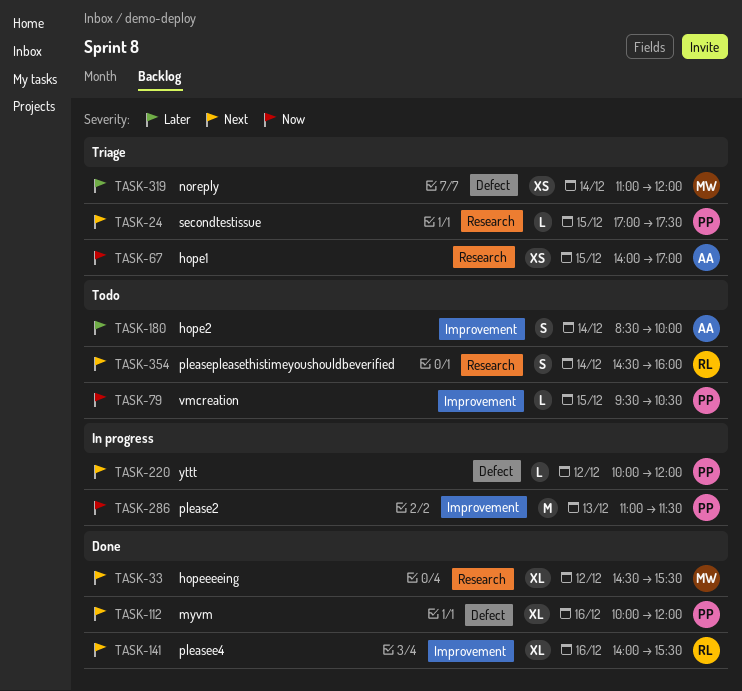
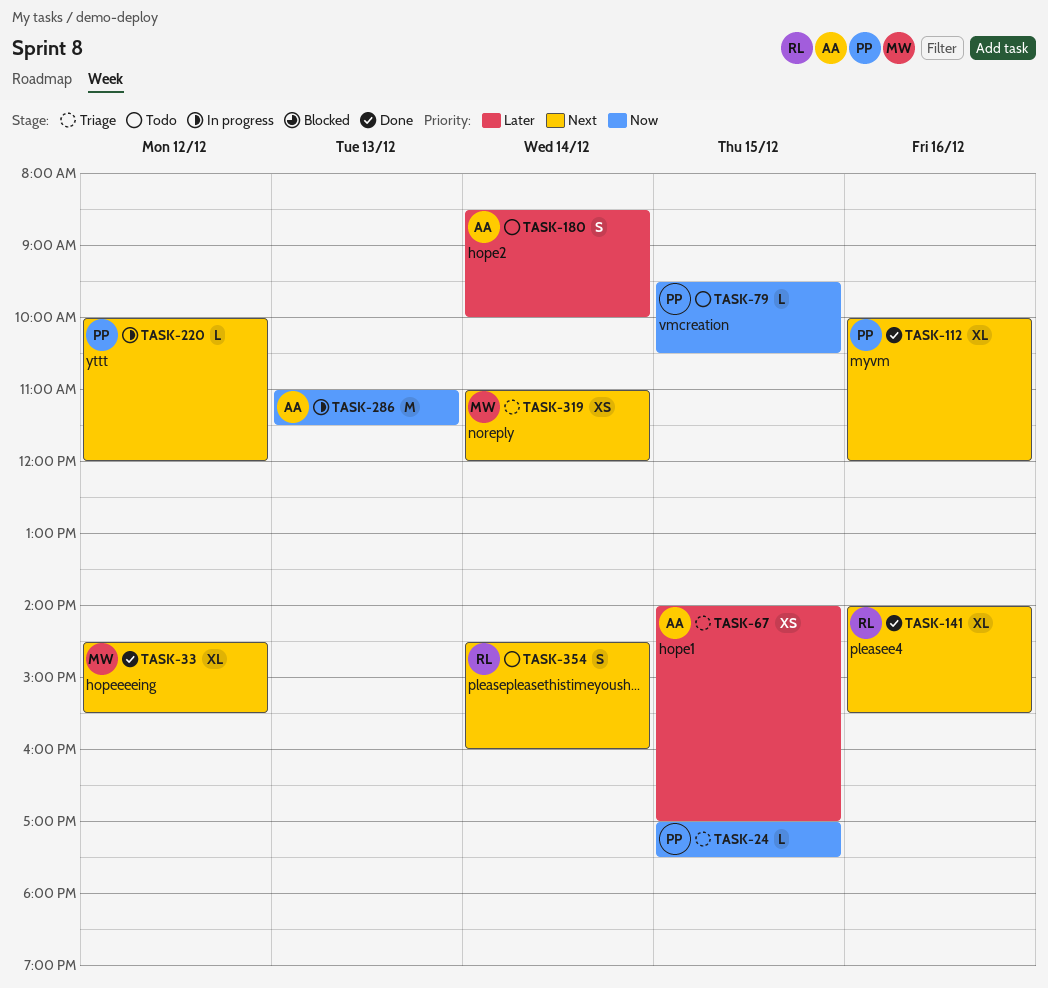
TASK-24, priority: Next -> Now
TASK-67, priority: Now -> Later
TASK-286, owner: PP -> AA
TASK-319, priority: Later -> Next

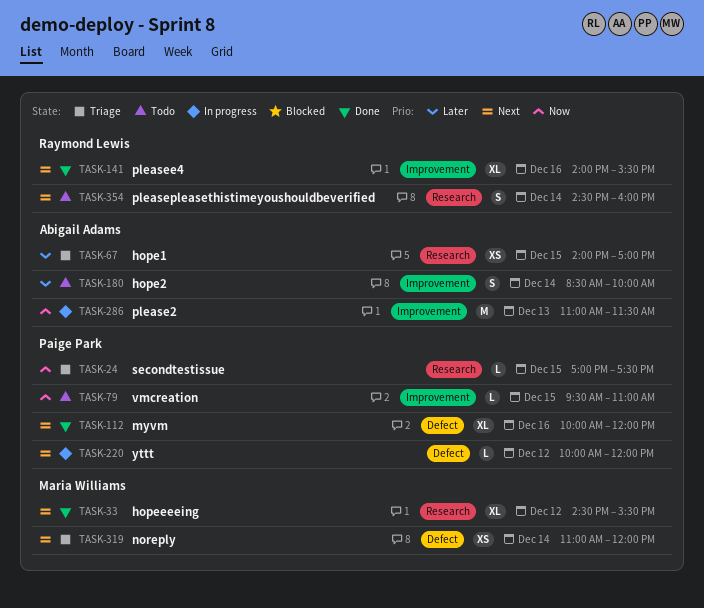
TASK-79, ends: 10:30 -> 11:00

